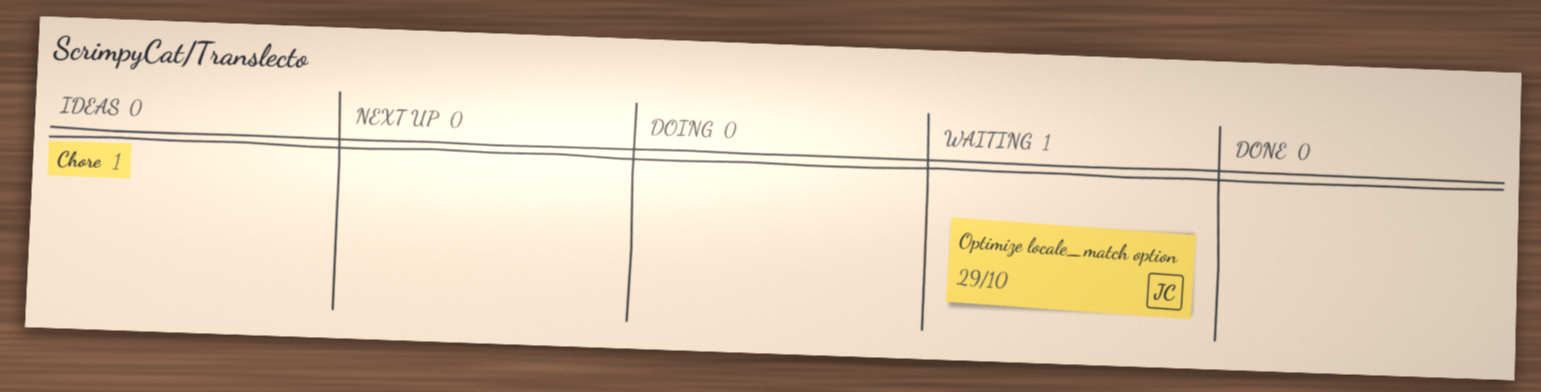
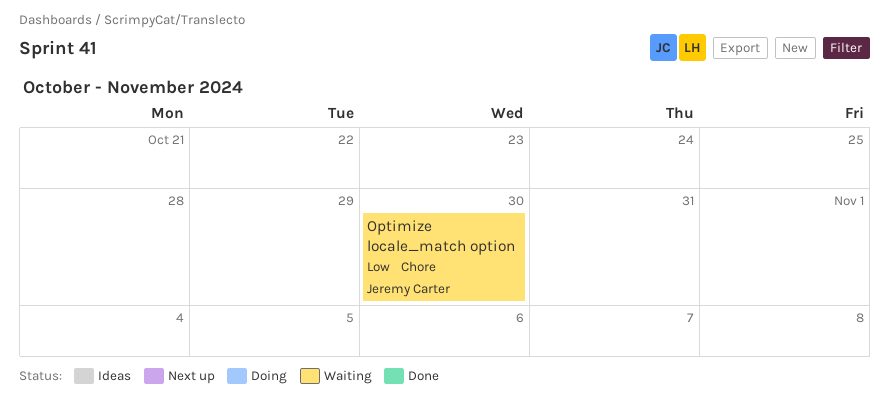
Optimize locale_match option, due: Oct 29 -> Oct 30

